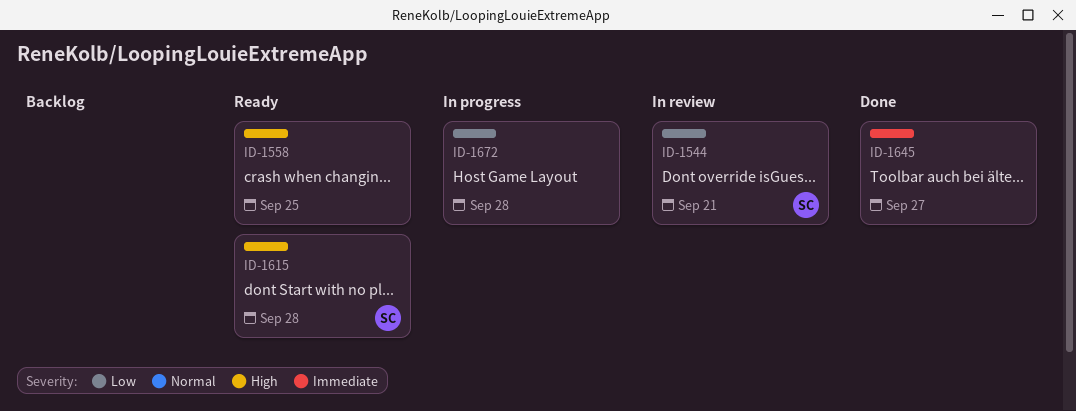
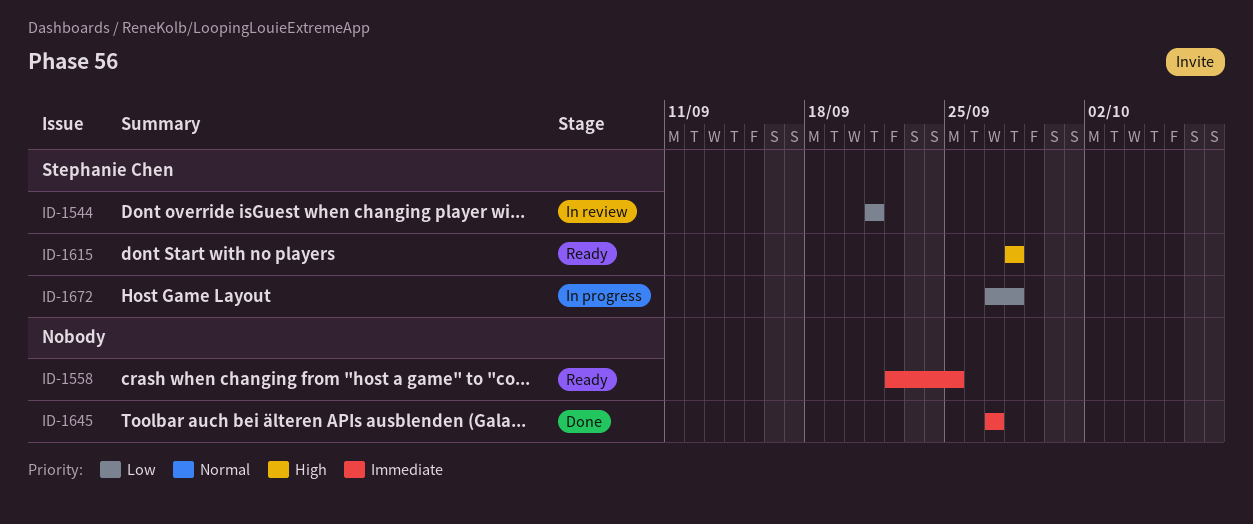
ID-1558, priority: High -> Immediate
ID-1672, owner: none -> Stephanie Chen

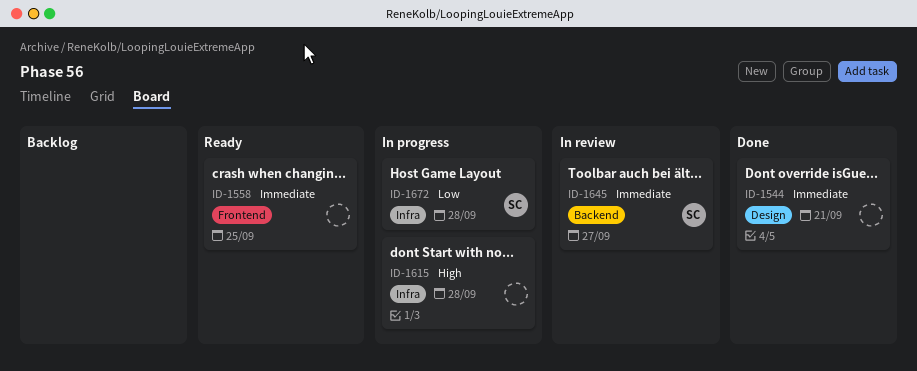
ID-1544, status: In review -> Done
ID-1544, owner: Stephanie Chen -> none
ID-1544, priority: Low -> Immediate
ID-1615, status: Ready -> In progress
ID-1615, owner: Stephanie Chen -> none
ID-1645, status: Done -> In review
ID-1645, owner: none -> Stephanie Chen

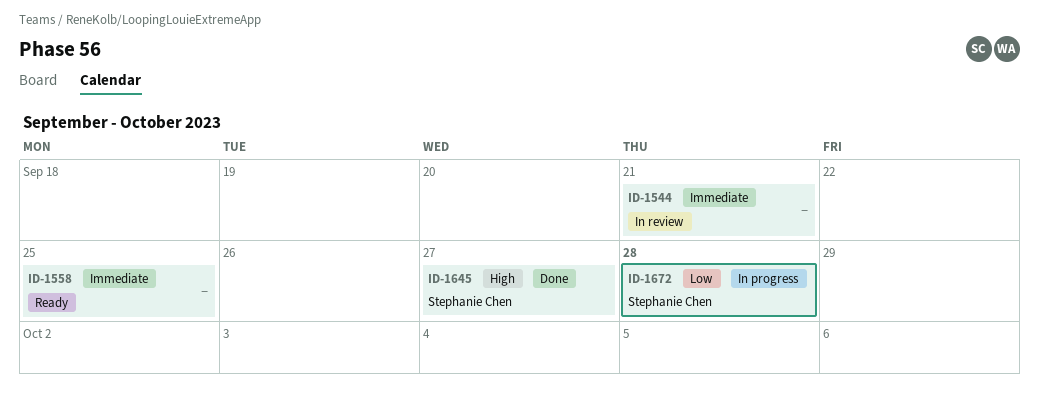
ID-1544, status: Done -> In review
ID-1615: present -> none
ID-1645, status: In review -> Done
ID-1645, priority: Immediate -> High

